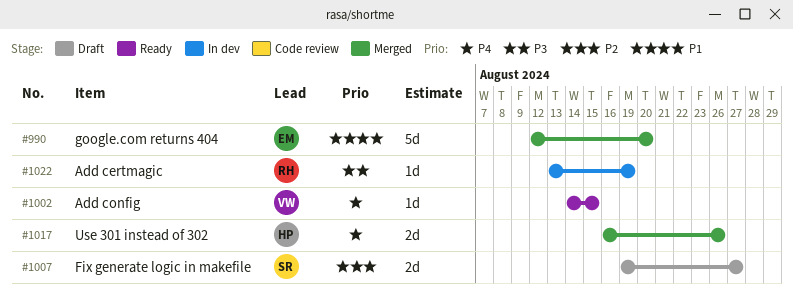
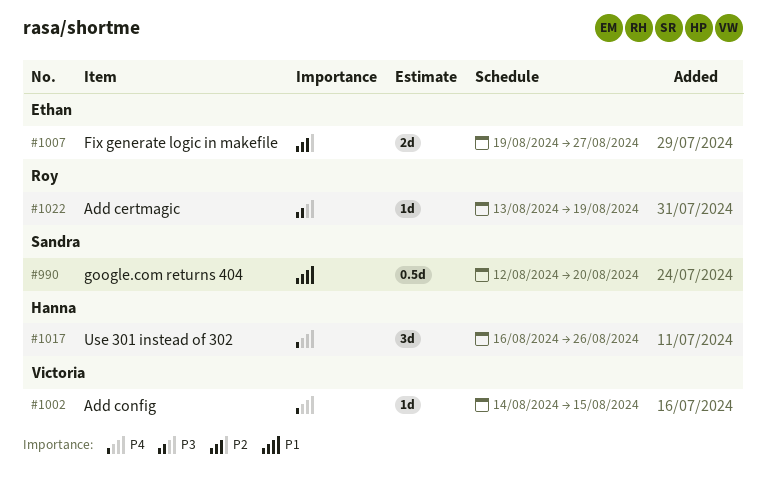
#990, owner: Ethan -> Sandra
#990, estimate: 5d -> 0.5d
#1007, owner: Sandra -> Ethan
#1017, estimate: 2d -> 3d

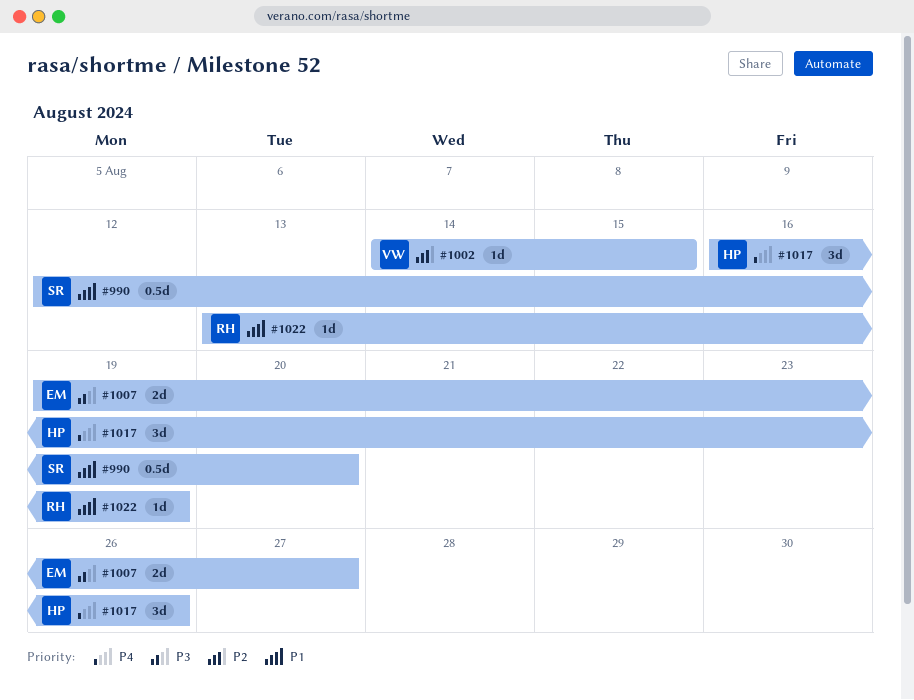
#1002, priority: P4 -> P2
#1007, priority: P2 -> P3
#1022, priority: P3 -> P1

